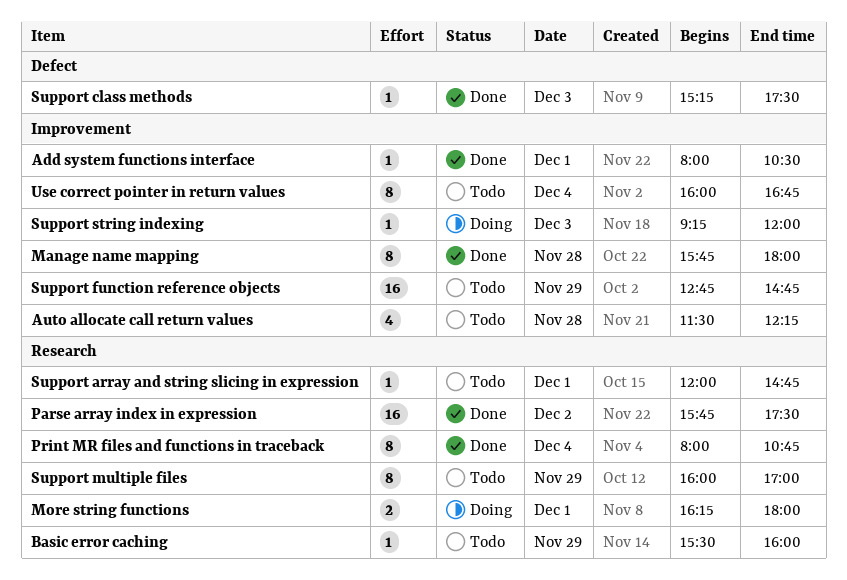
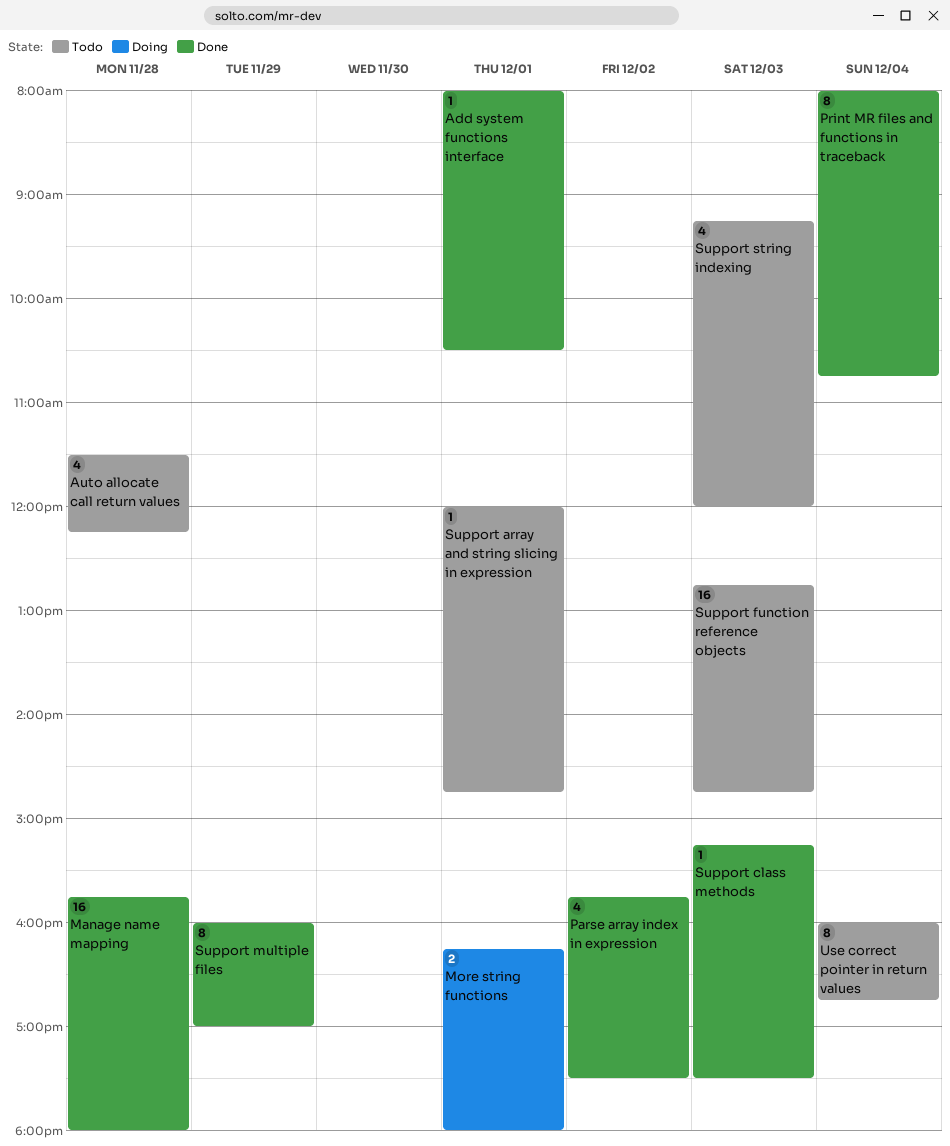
Basic error caching: present -> none
Manage name mapping, estimate: 8 -> 16
Parse array index in expression, estimate: 16 -> 4
Support function reference objects, day: Nov 29 -> Dec 3
Support multiple files, status: Todo -> Done
Support string indexing, status: Doing -> Todo
Support string indexing, estimate: 1 -> 4

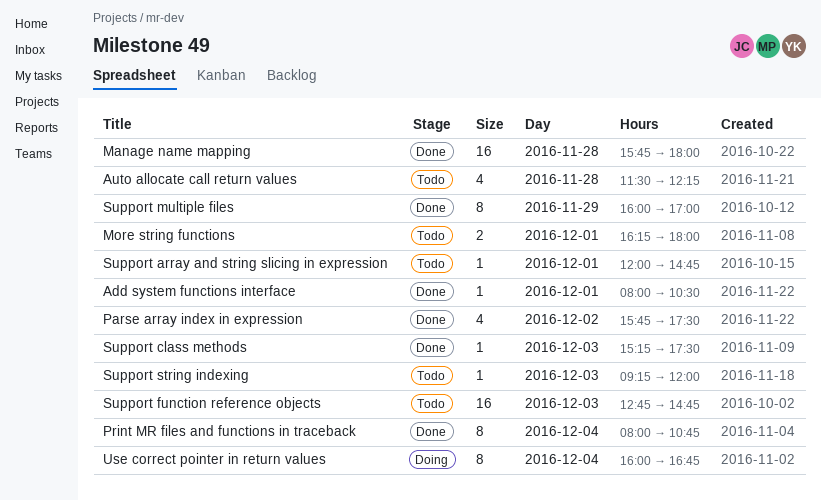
More string functions, status: Doing -> Todo
Support string indexing, estimate: 4 -> 1
Use correct pointer in return values, status: Todo -> Doing

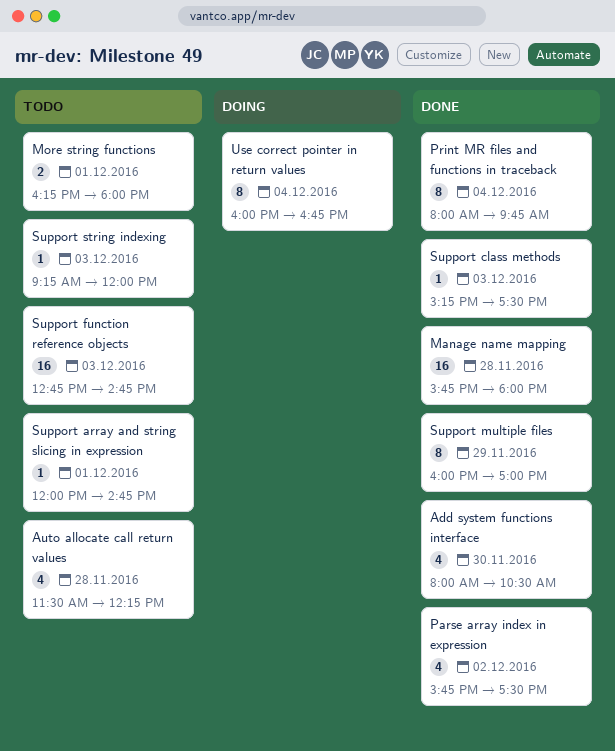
Add system functions interface, estimate: 1 -> 4
Add system functions interface, day: Dec 1 -> Nov 30
Print MR files and functions in traceback, ends: 10:45 -> 09:45

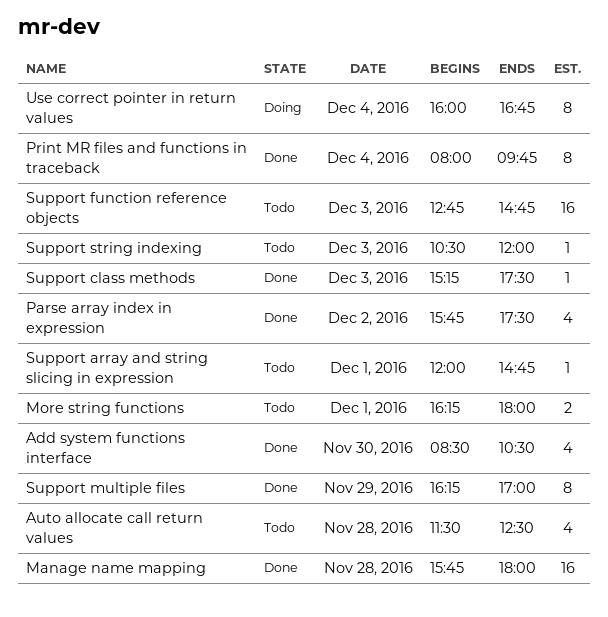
Add system functions interface, begins: 08:00 -> 08:30
Auto allocate call return values, ends: 12:15 -> 12:30
Support multiple files, begins: 16:00 -> 16:15
Support string indexing, begins: 09:15 -> 10:30

